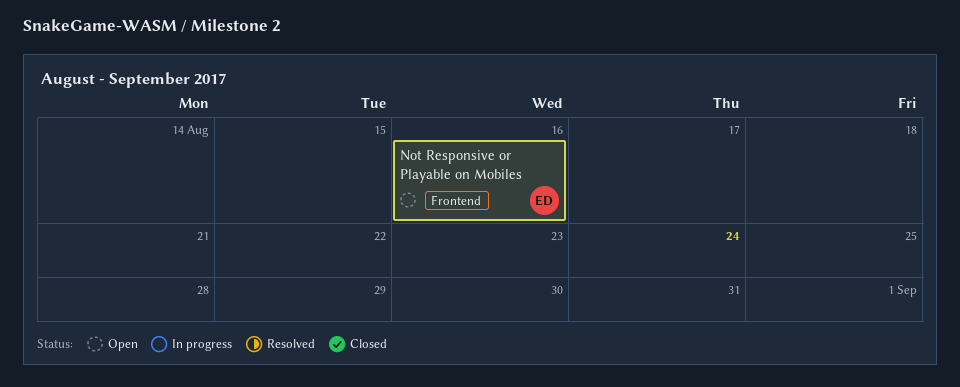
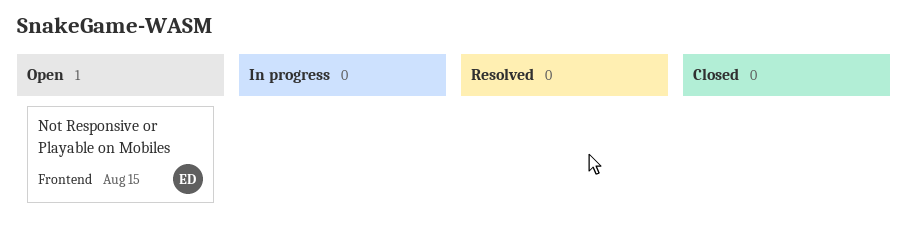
Not Responsive or Playable on Mobiles, due: Aug 16 -> Aug 15

